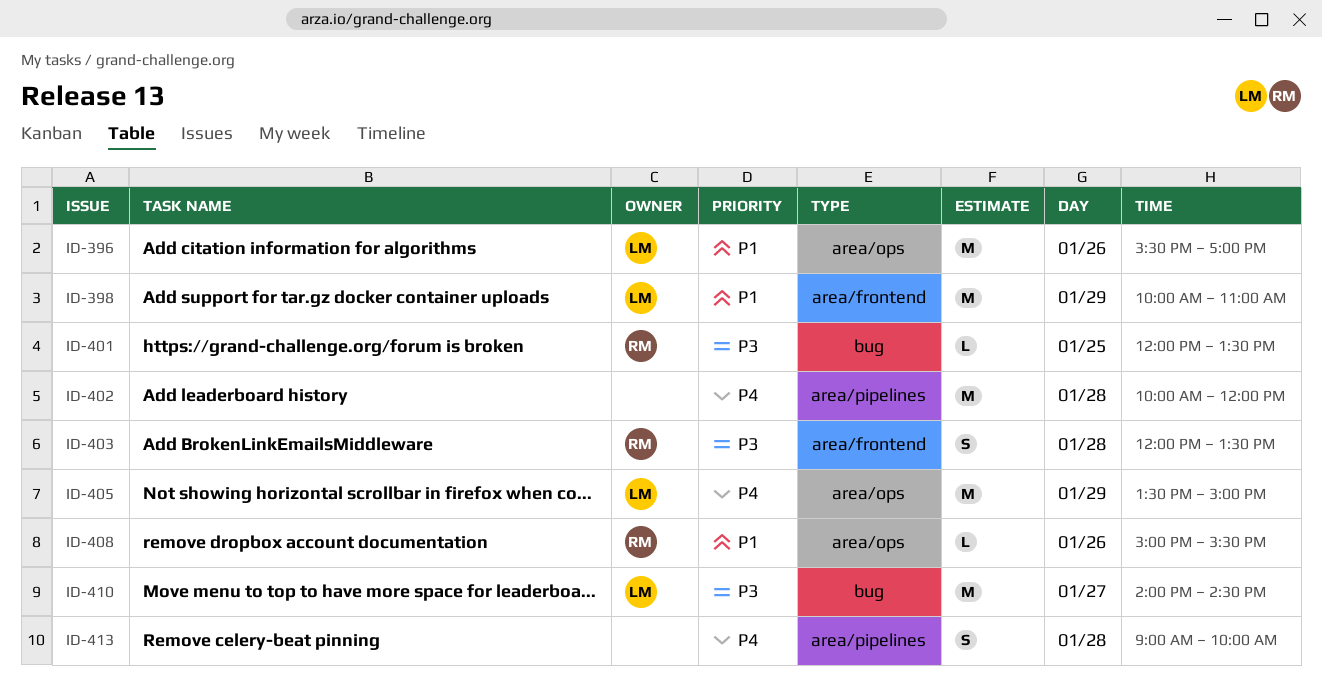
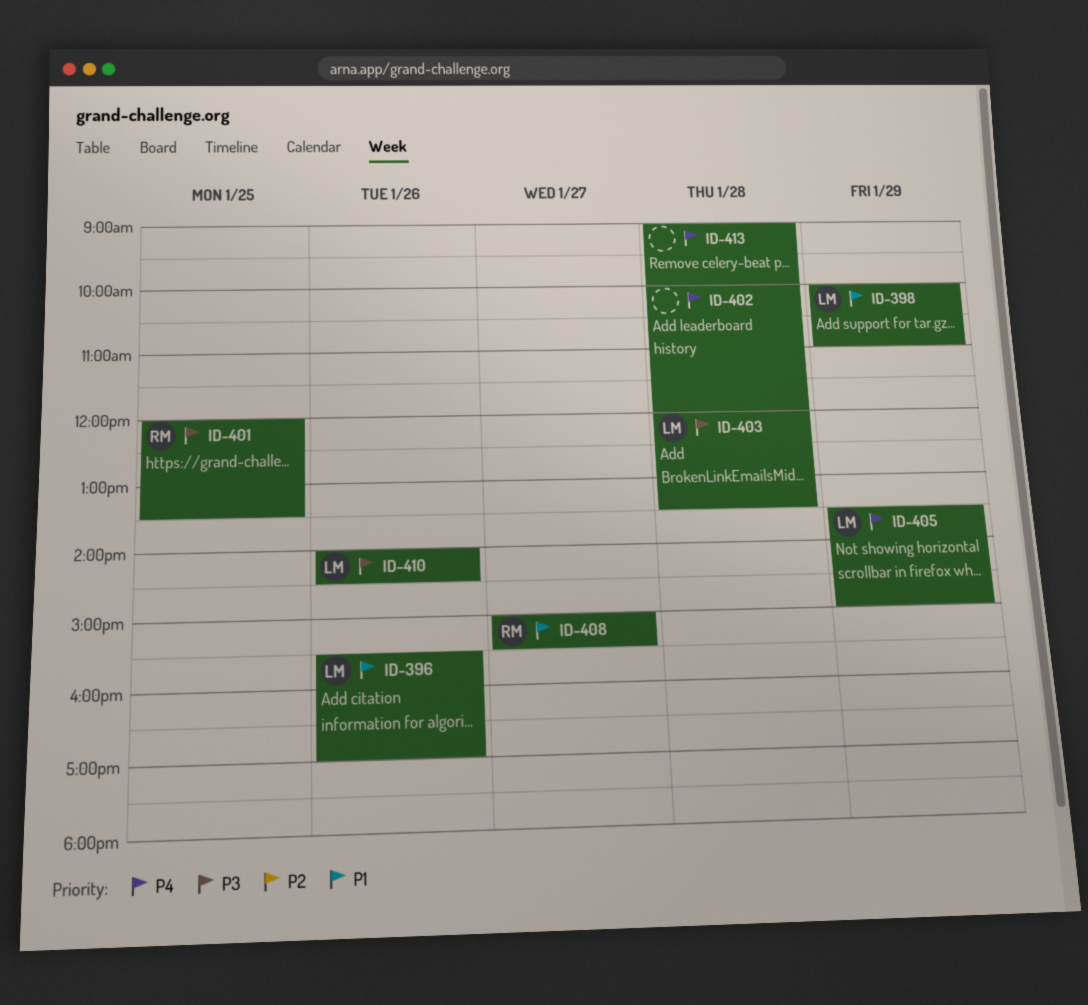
ID-403, owner: RM -> LM
ID-408, day: Jan 26 -> Jan 27
ID-410, day: Jan 27 -> Jan 26

